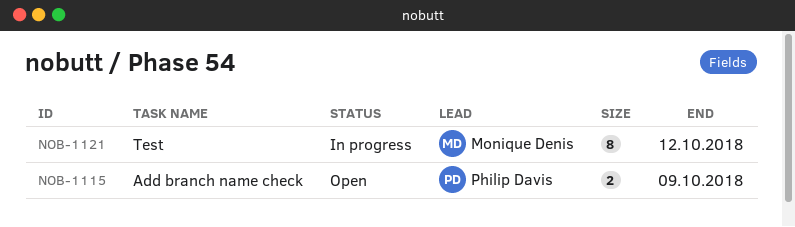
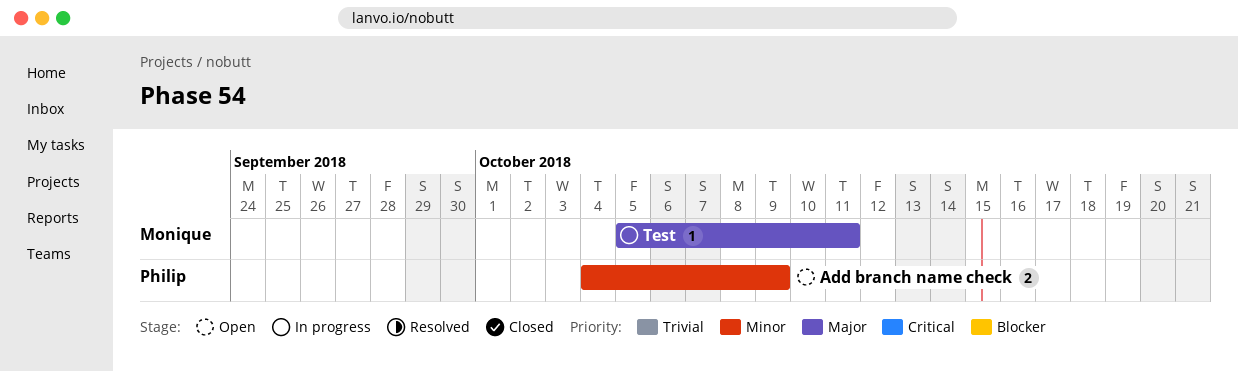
Test, estimate: 8 -> 1
Test, due: Oct 12 -> Oct 11

